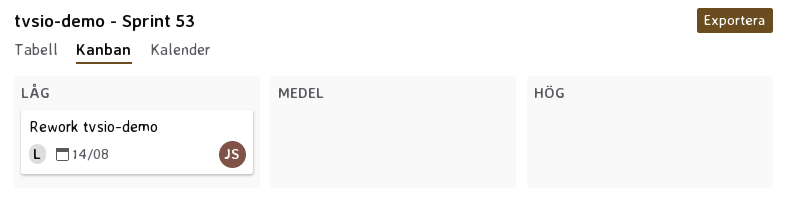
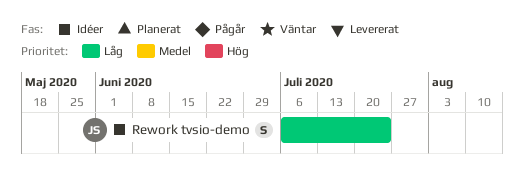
Rework tvsio-demo, estimate: L -> S
Rework tvsio-demo, due: Aug 14 -> Jul 24

